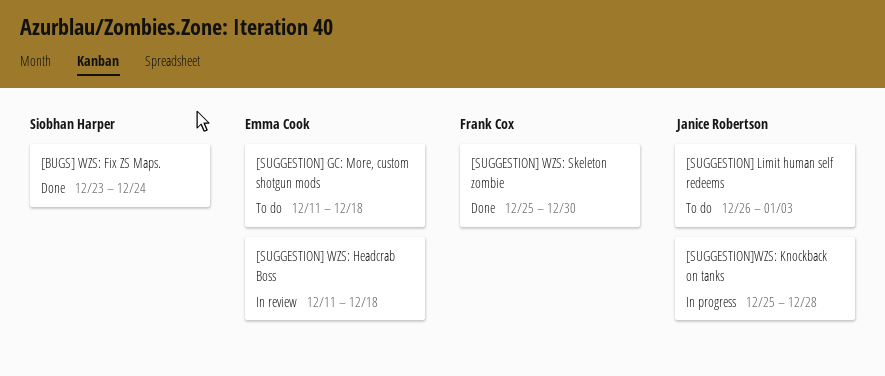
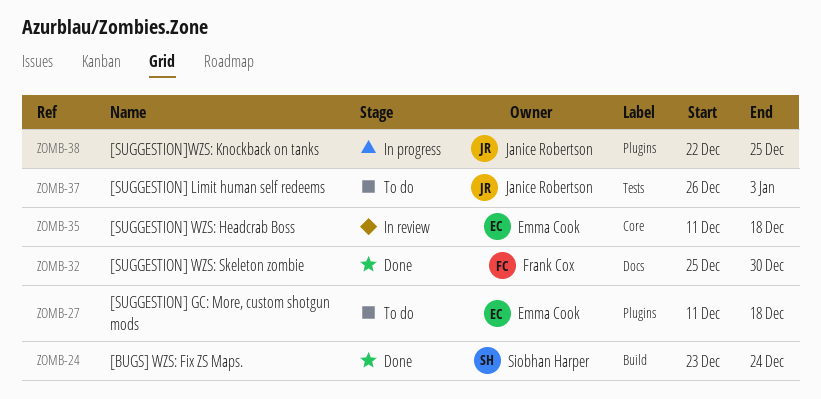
[SUGGESTION]WZS: Knockback on tanks, start: Dec 25 -> Dec 22
[SUGGESTION]WZS: Knockback on tanks, due: Dec 28 -> Dec 25

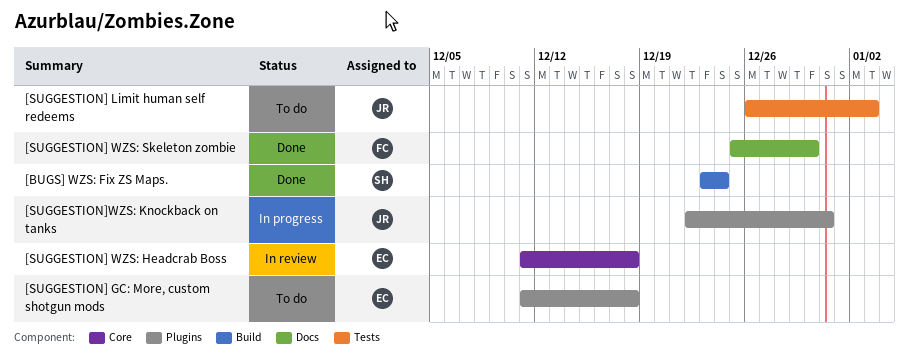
[SUGGESTION]WZS: Knockback on tanks, due: Dec 25 -> Dec 31

